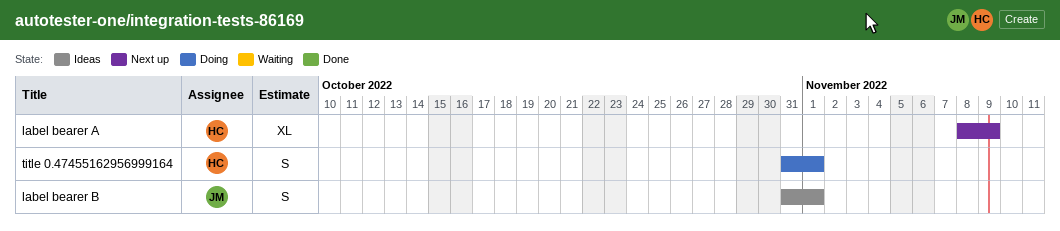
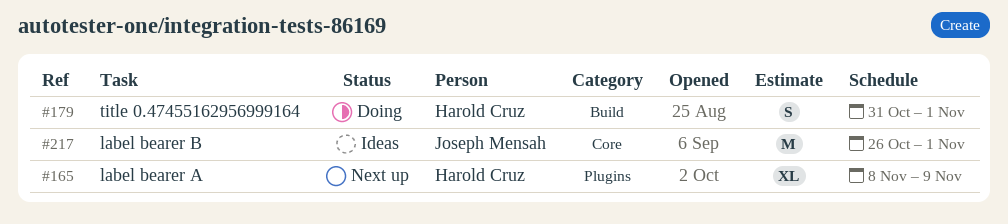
label bearer B, estimate: S -> M
label bearer B, start: Oct 31 -> Oct 26

